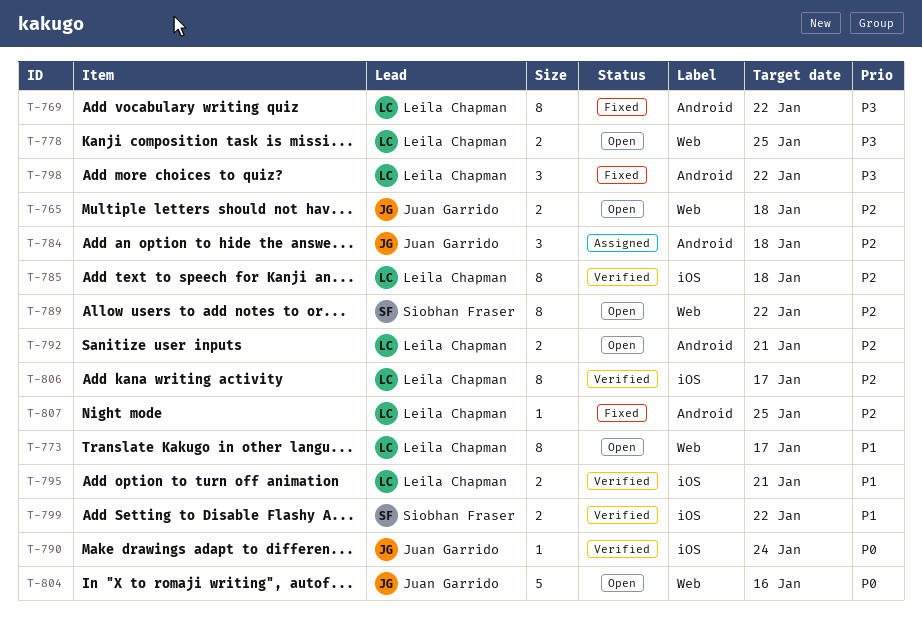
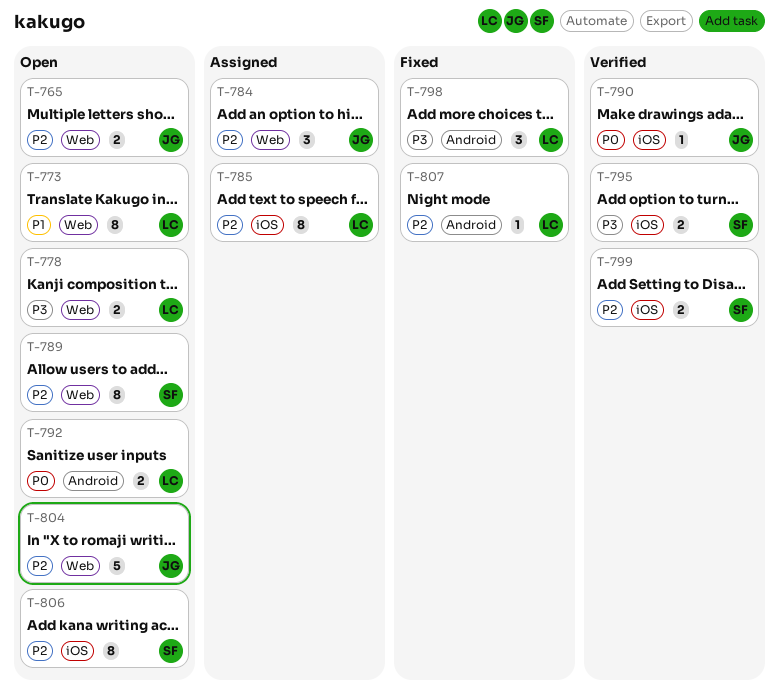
T-769: present -> none
T-784, label: Android -> Web
T-785, status: Verified -> Assigned
T-792, priority: P2 -> P0
T-795, owner: Leila Chapman -> Siobhan Fraser
T-795, priority: P1 -> P3
T-799, priority: P1 -> P2
T-804, priority: P0 -> P2
T-806, status: Verified -> Open
T-806, owner: Leila Chapman -> Siobhan Fraser

